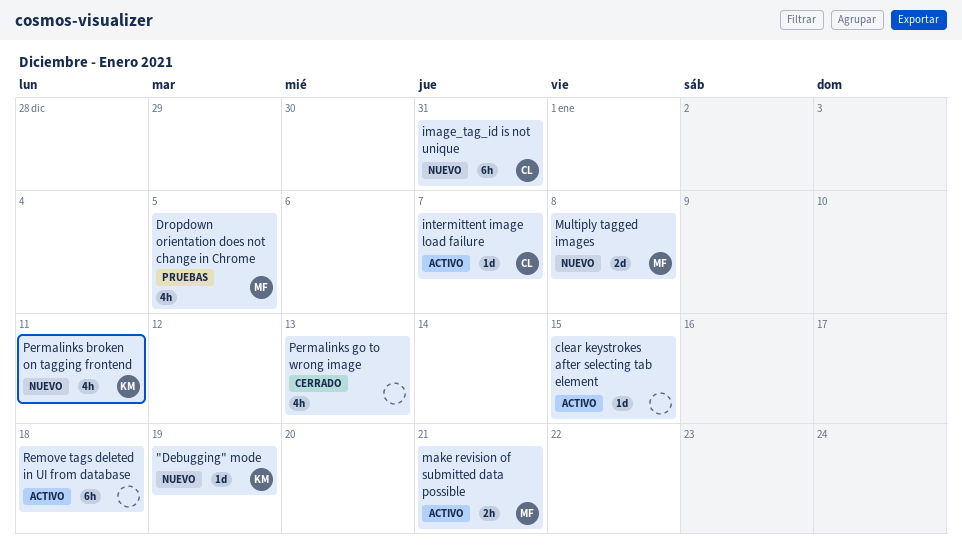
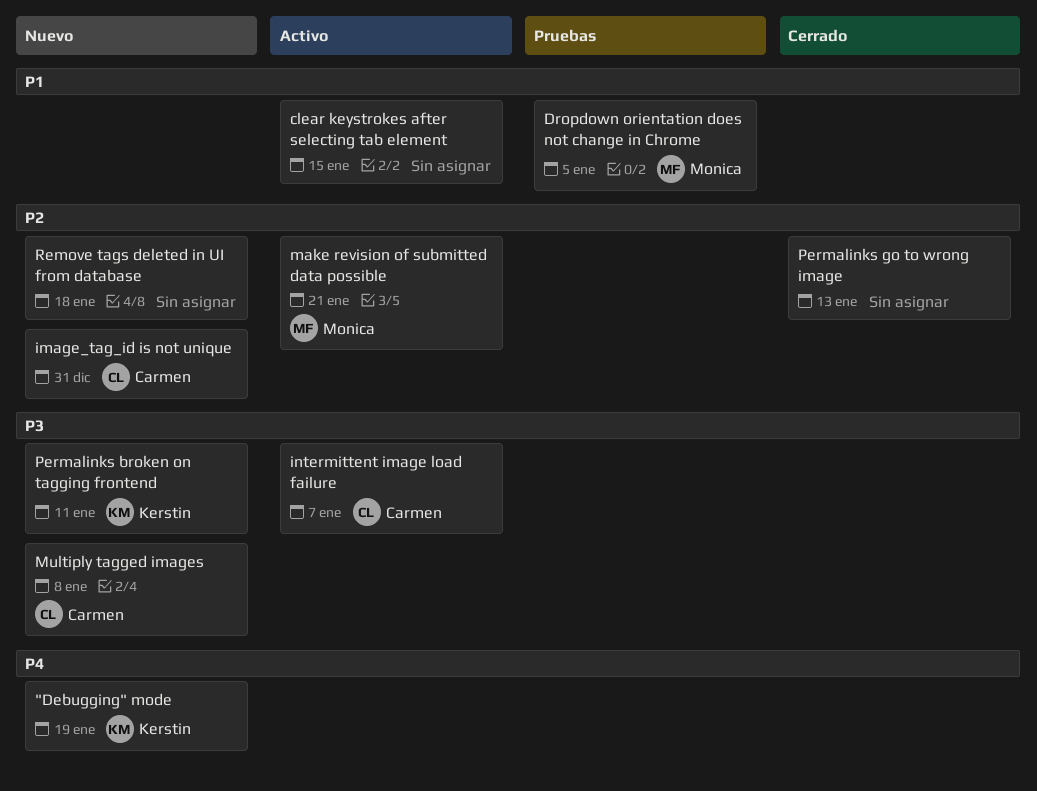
Multiply tagged images, owner: Monica -> Carmen
Remove tags deleted in UI from database, status: Activo -> Nuevo

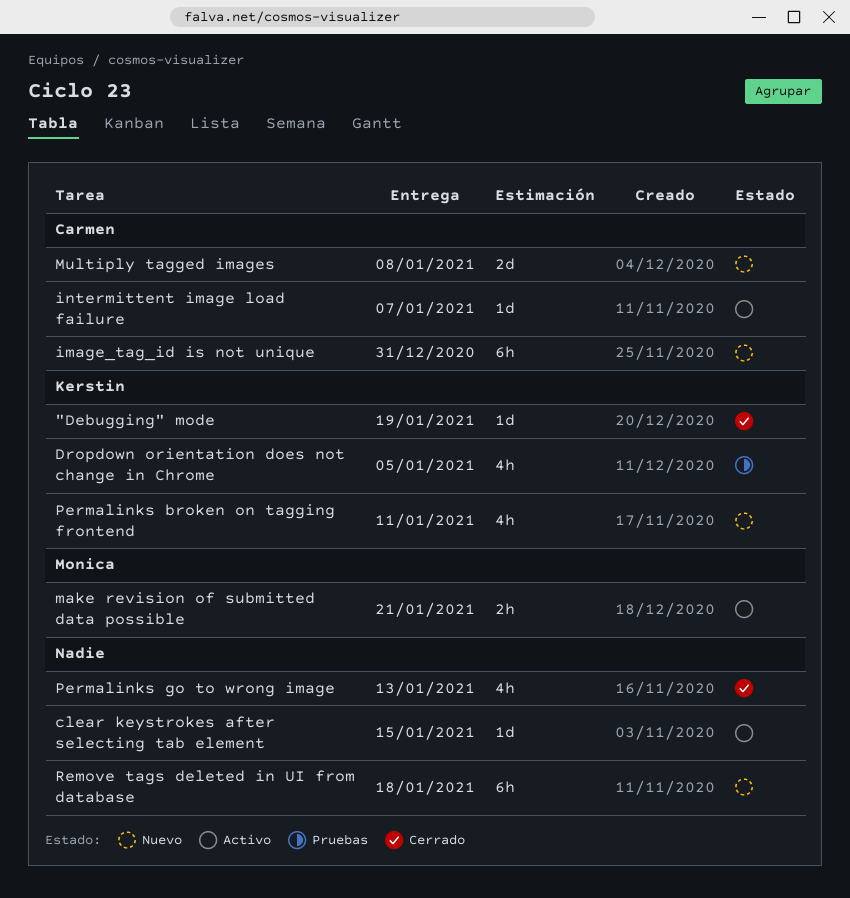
"Debugging" mode, status: Nuevo -> Cerrado
Dropdown orientation does not change in Chrome, owner: Monica -> Kerstin

